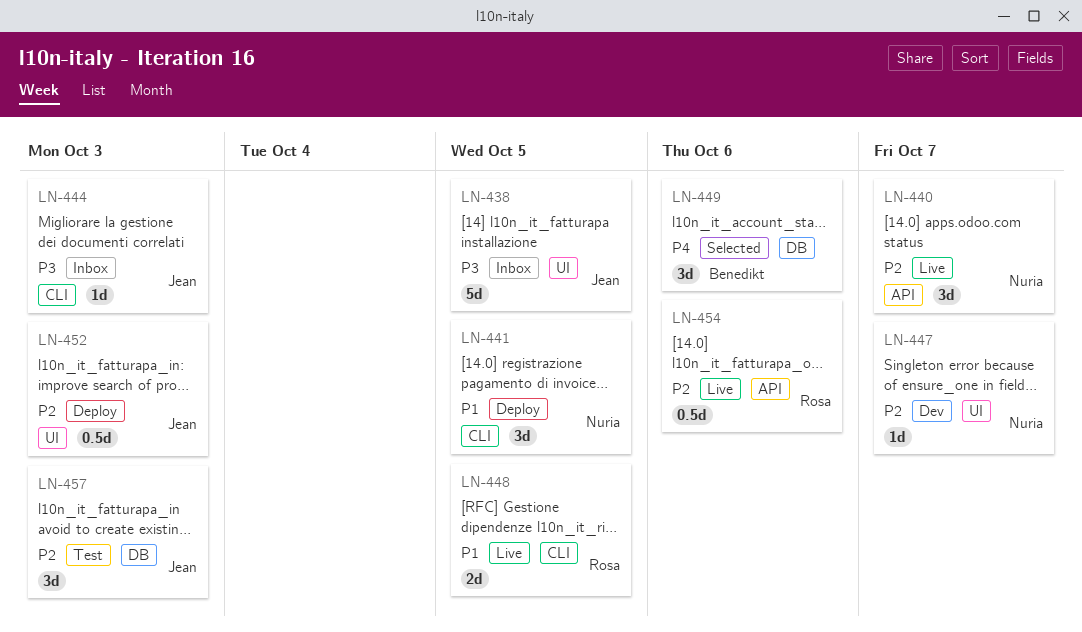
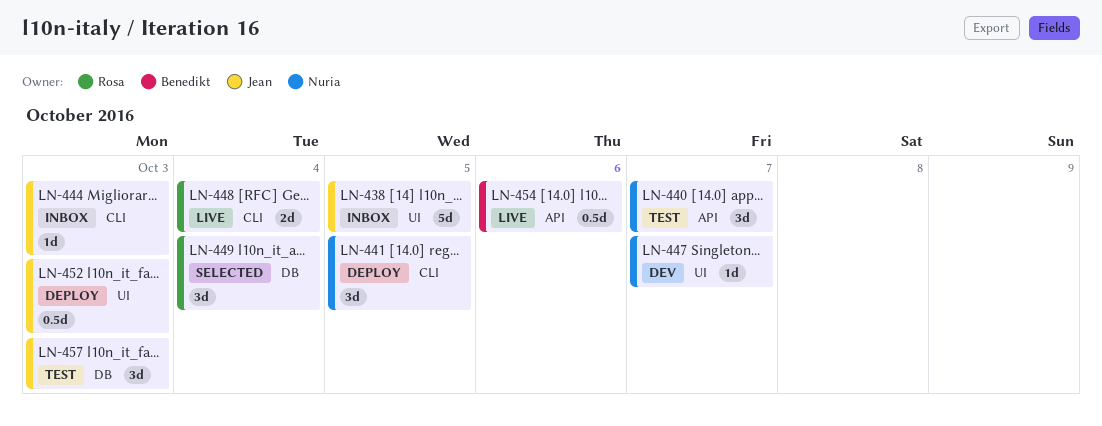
LN-440, status: Live -> Test
LN-448, due: Oct 5 -> Oct 4
LN-449, owner: Benedikt -> Rosa
LN-449, due: Oct 6 -> Oct 4
LN-454, owner: Rosa -> Benedikt

